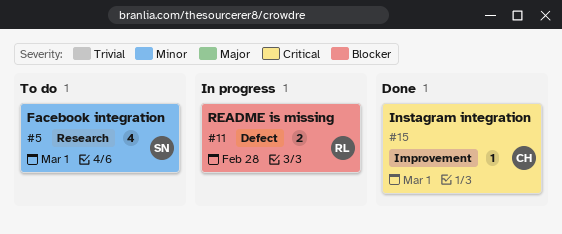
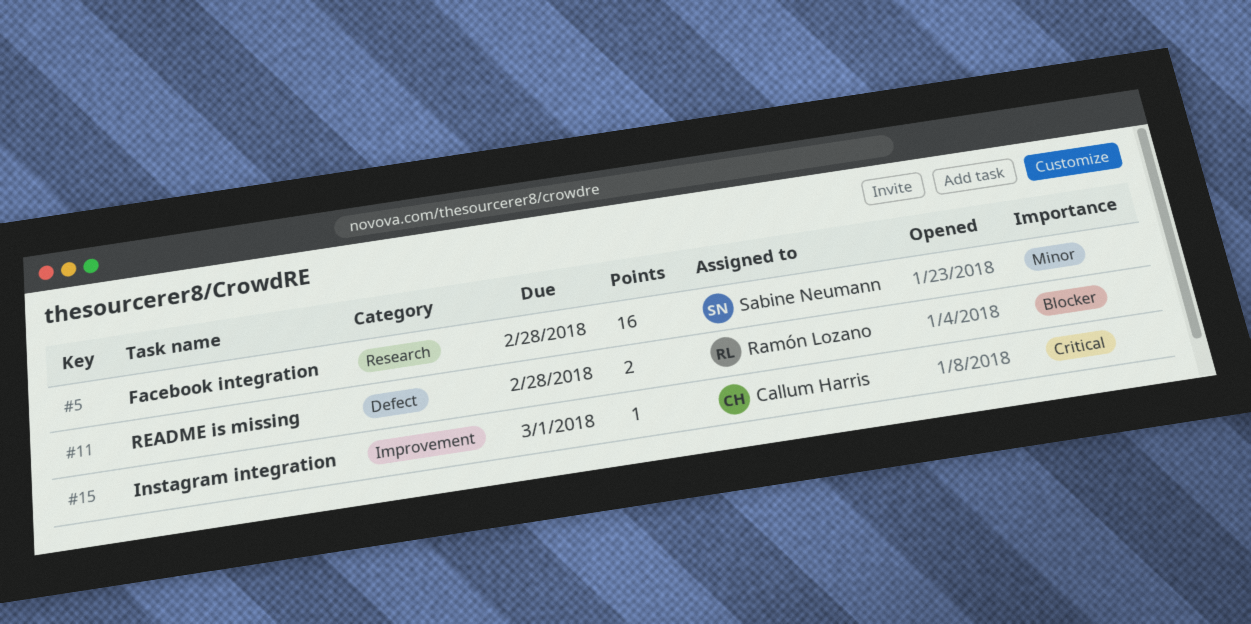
#5, estimate: 4 -> 16
#5, due: Mar 1 -> Feb 28

